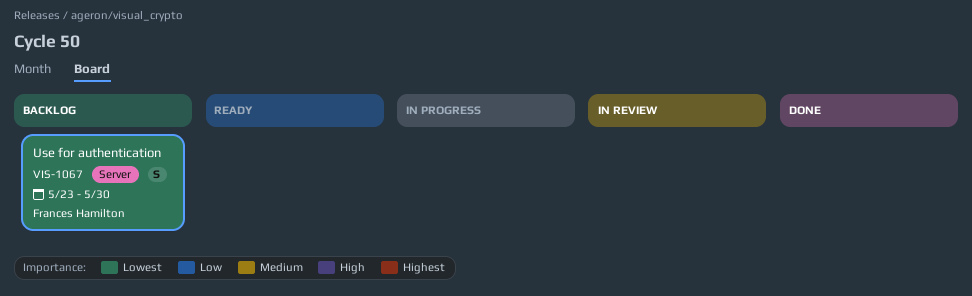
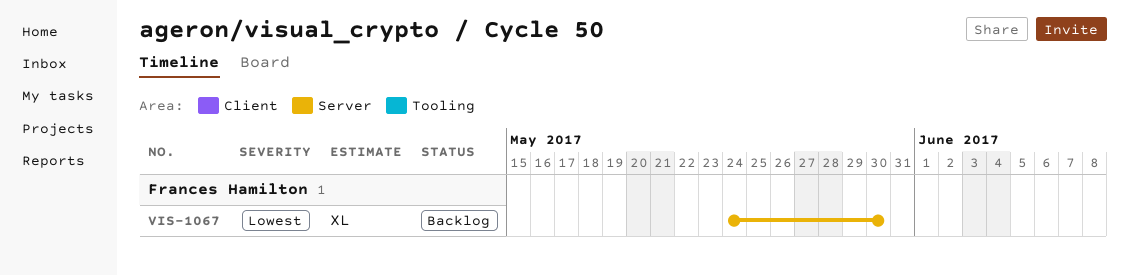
VIS-1067, estimate: S -> XL
VIS-1067, start: May 23 -> May 24

